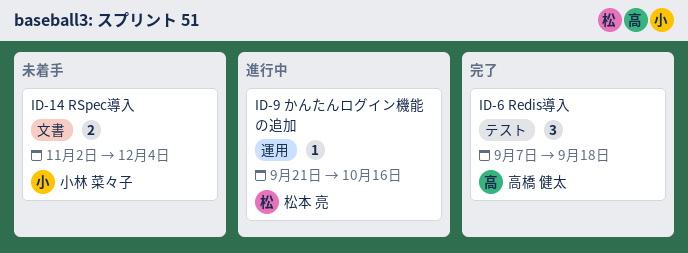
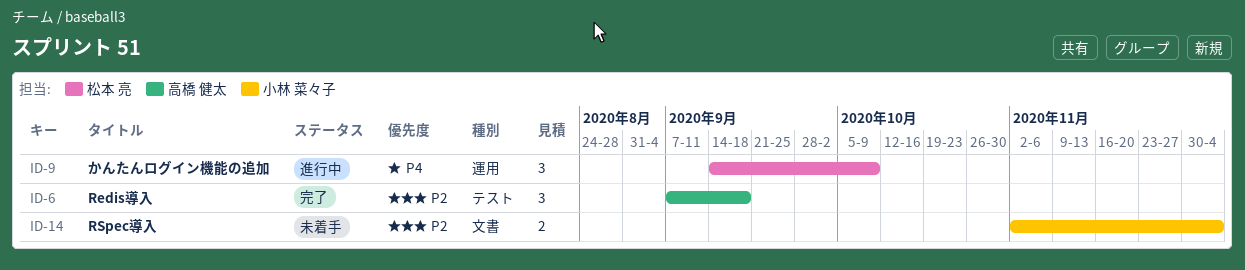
ID-9, estimate: 1 -> 3
ID-9, start: Sep 21 -> Sep 14
ID-9, due: Oct 16 -> Oct 9

